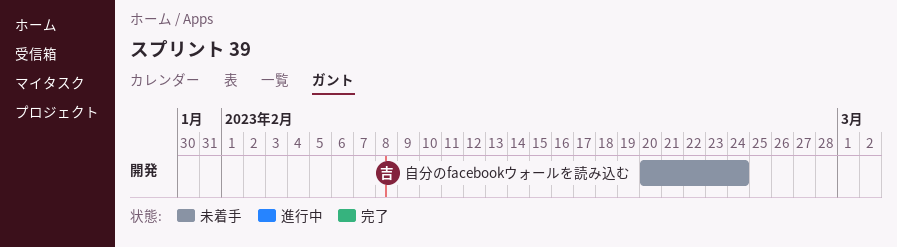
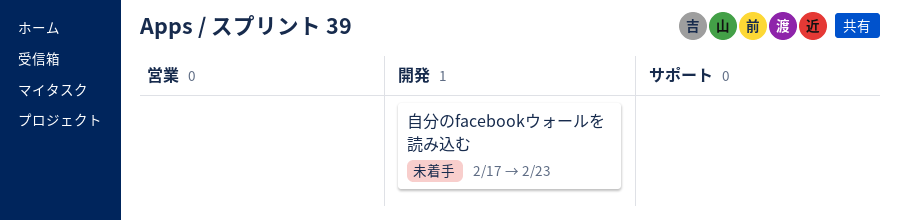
自分のfacebookウォールを読み込む, start: Feb 20 -> Feb 17
自分のfacebookウォールを読み込む, due: Feb 24 -> Feb 23

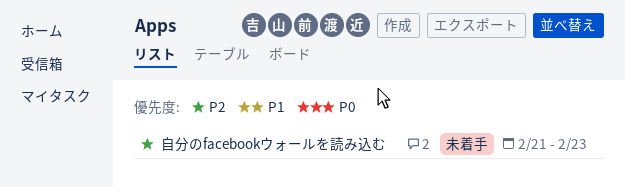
自分のfacebookウォールを読み込む, start: Feb 17 -> Feb 21

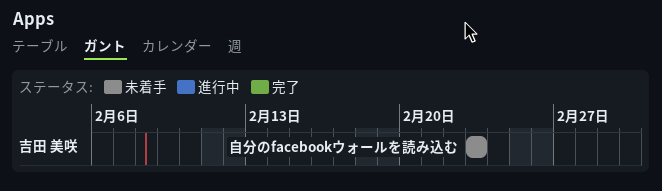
自分のfacebookウォールを読み込む, start: Feb 21 -> Feb 23

